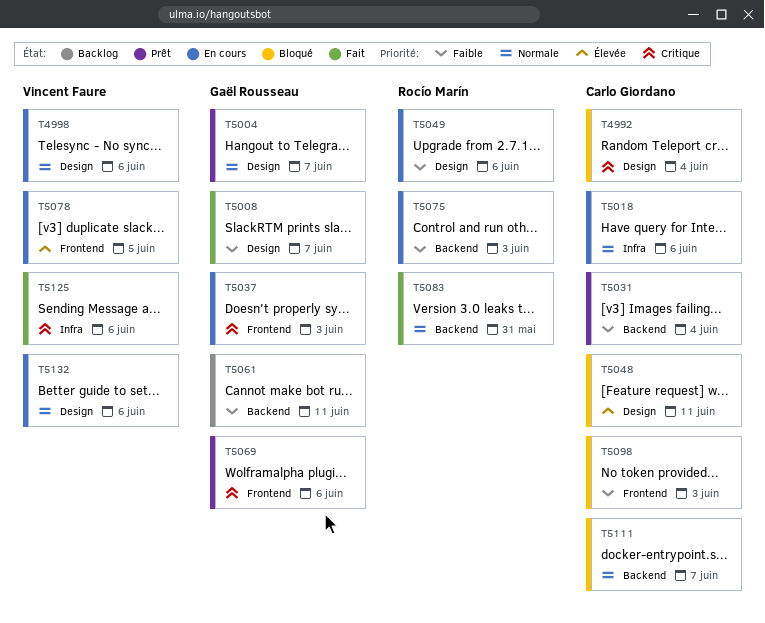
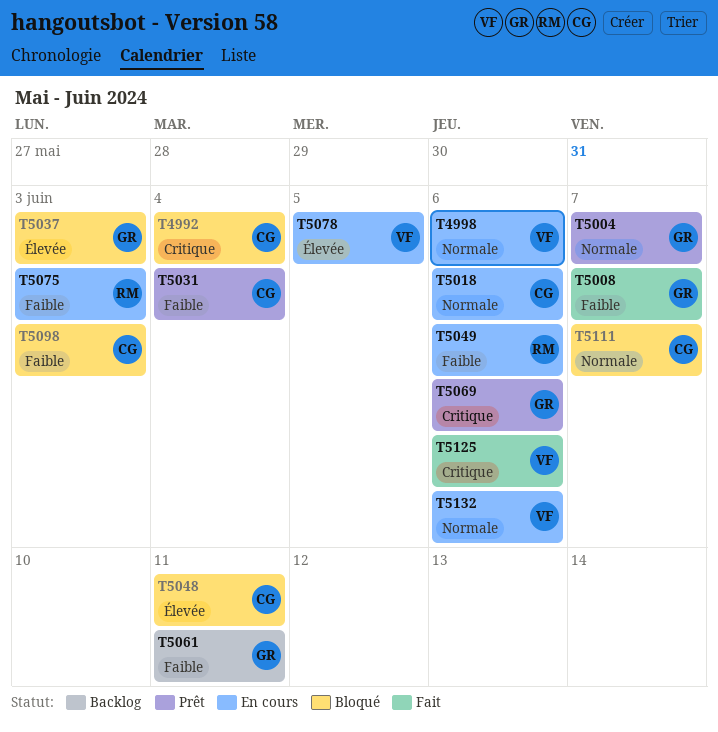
T5037, status: En cours -> Bloqué
T5037, priority: Critique -> Élevée
T5083: present -> none

